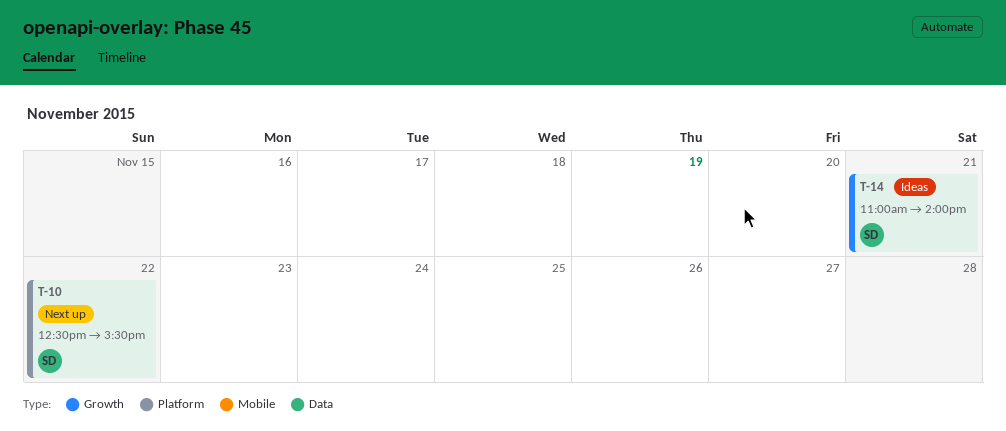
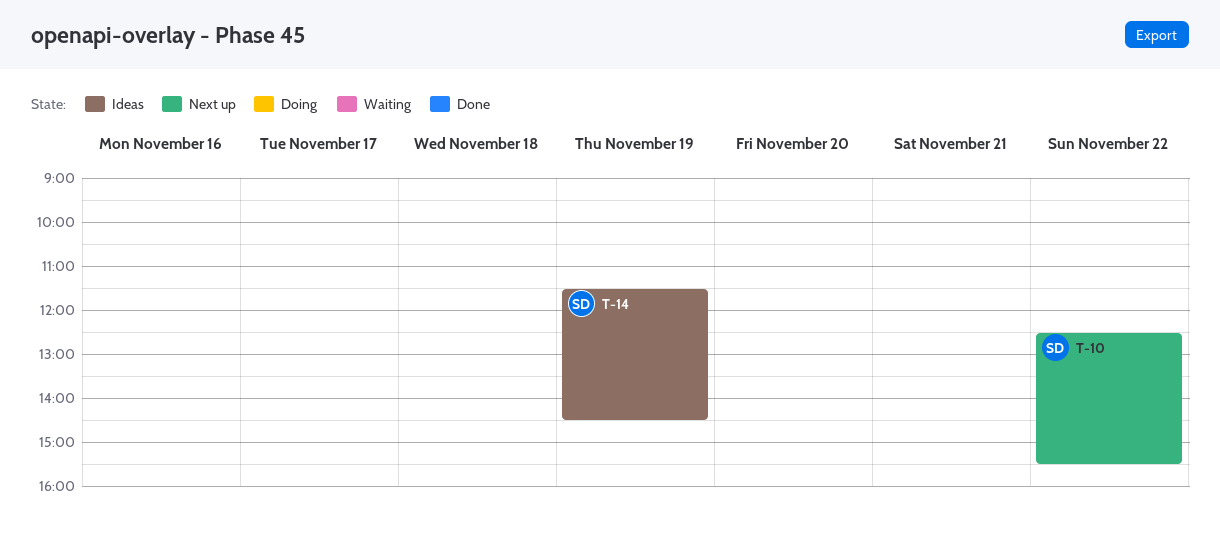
T-14, day: Nov 21 -> Nov 19
T-14, begins: 11:00 -> 11:30
T-14, ends: 14:00 -> 14:30

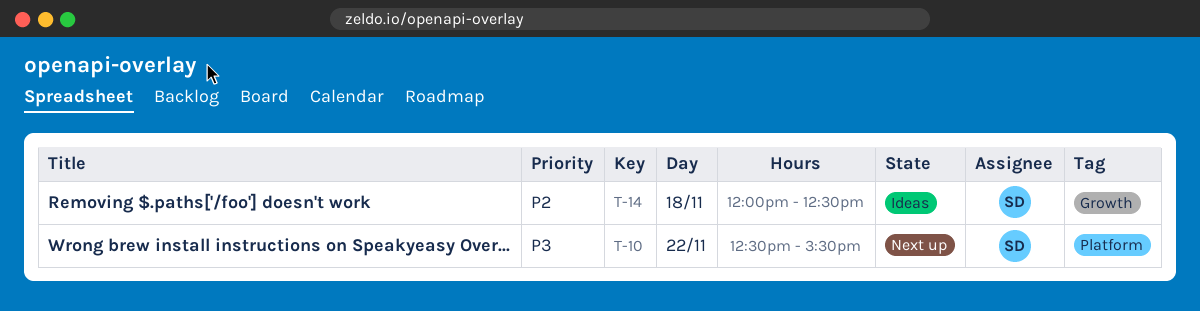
T-14, day: Nov 19 -> Nov 18
T-14, begins: 11:30 -> 12:00
T-14, ends: 14:30 -> 12:30

